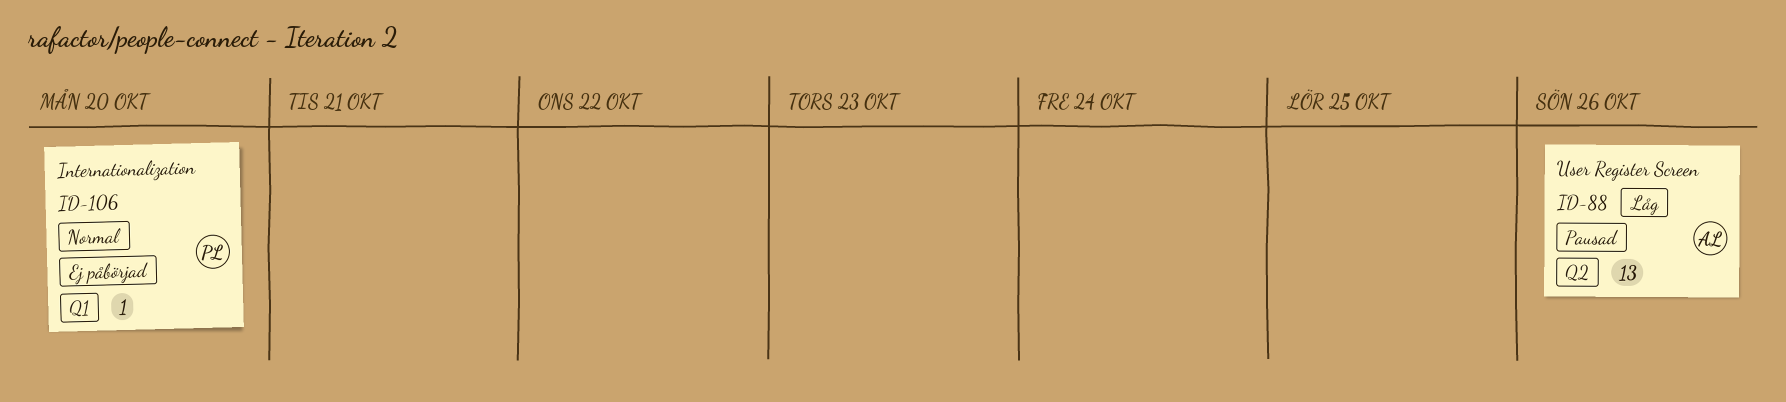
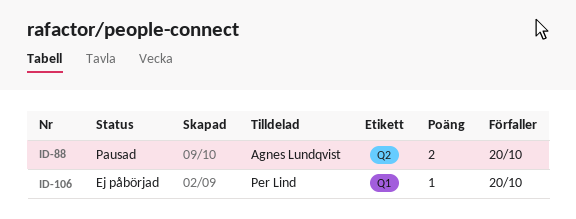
ID-88, estimate: 13 -> 2
ID-88, due: Oct 26 -> Oct 20

